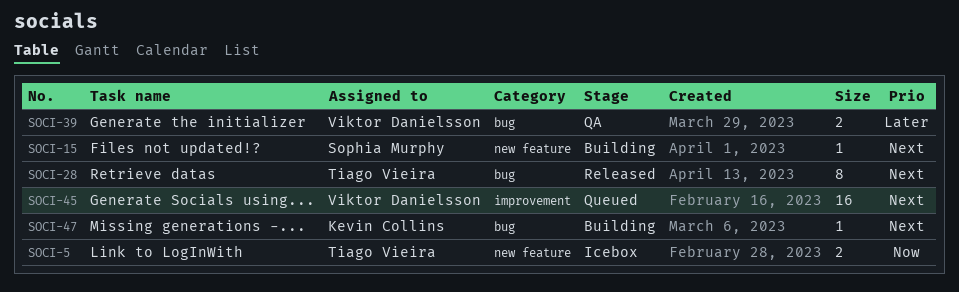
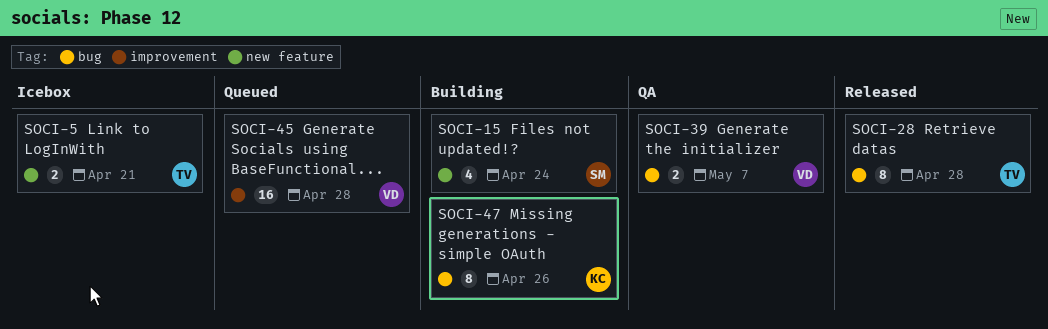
SOCI-15, estimate: 1 -> 4
SOCI-47, estimate: 1 -> 8

